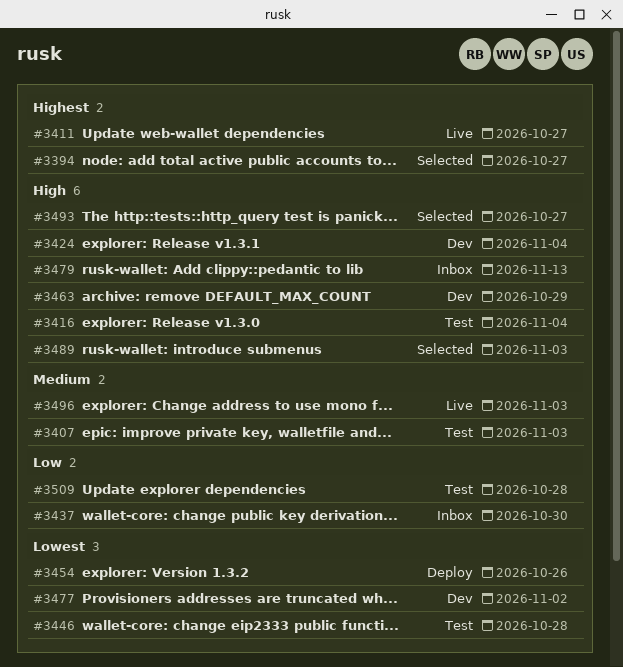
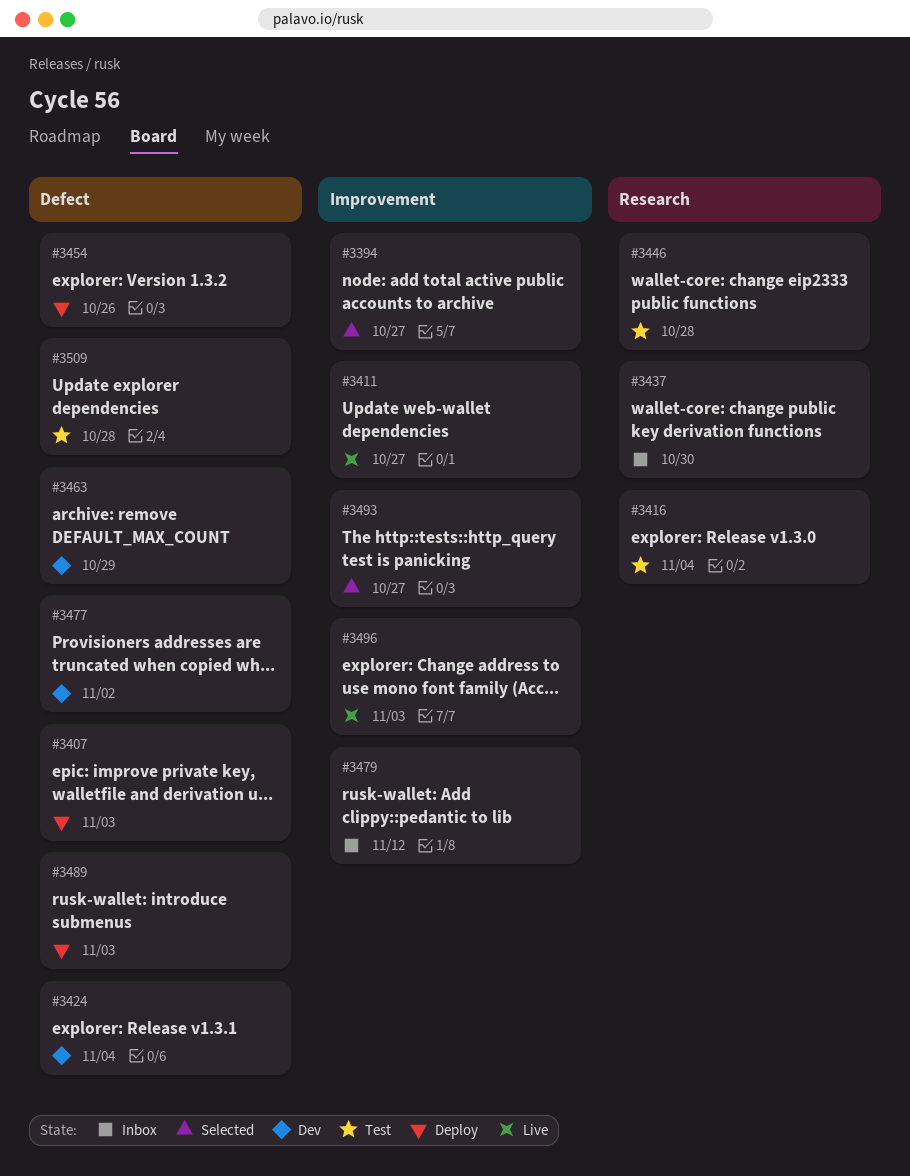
#3407, status: Test -> Deploy
#3479, due: Nov 13 -> Nov 12
#3489, status: Selected -> Deploy

